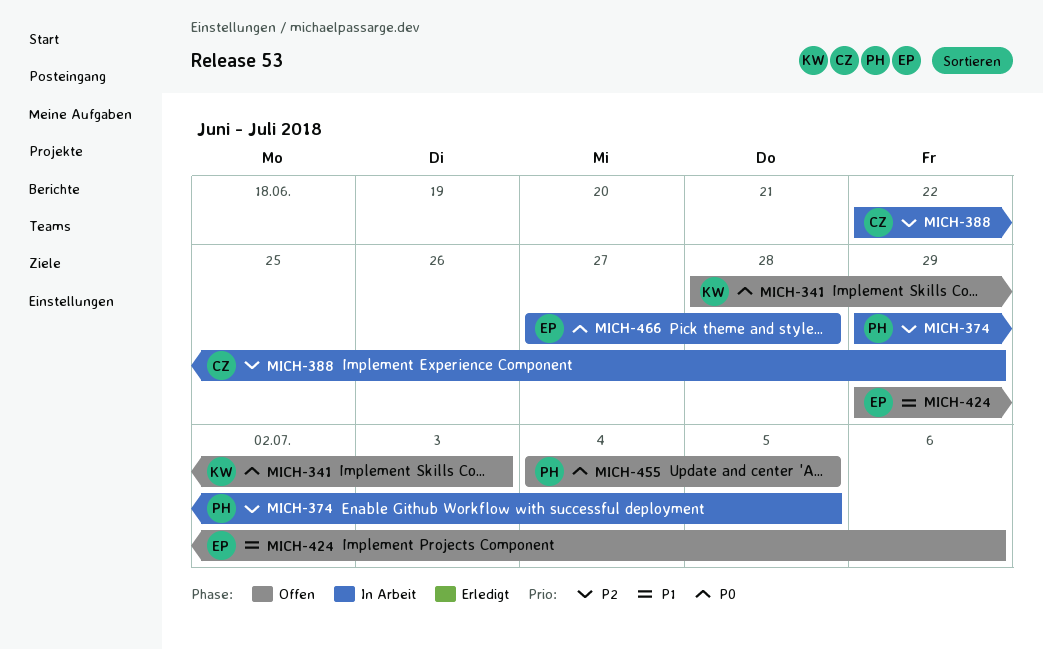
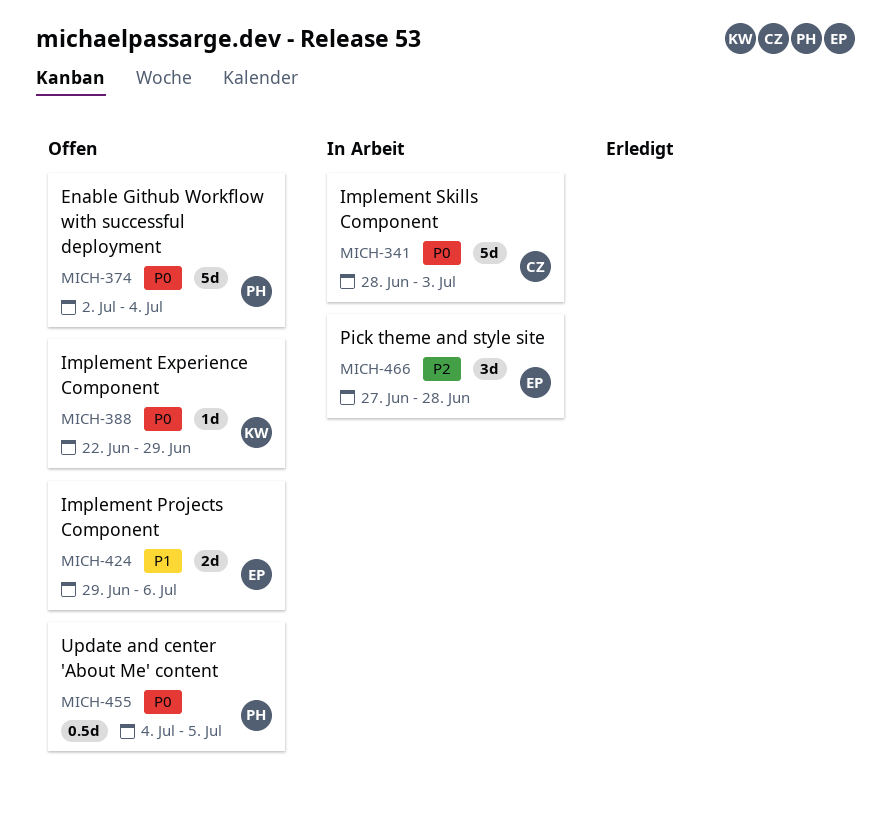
MICH-341, status: Offen -> In Arbeit
MICH-341, owner: KW -> CZ
MICH-374, status: In Arbeit -> Offen
MICH-374, priority: P2 -> P0
MICH-374, start: Jun 29 -> Jul 2
MICH-374, due: Jul 5 -> Jul 4
MICH-388, status: In Arbeit -> Offen
MICH-388, owner: CZ -> KW
MICH-388, priority: P2 -> P0
MICH-466, priority: P0 -> P2

